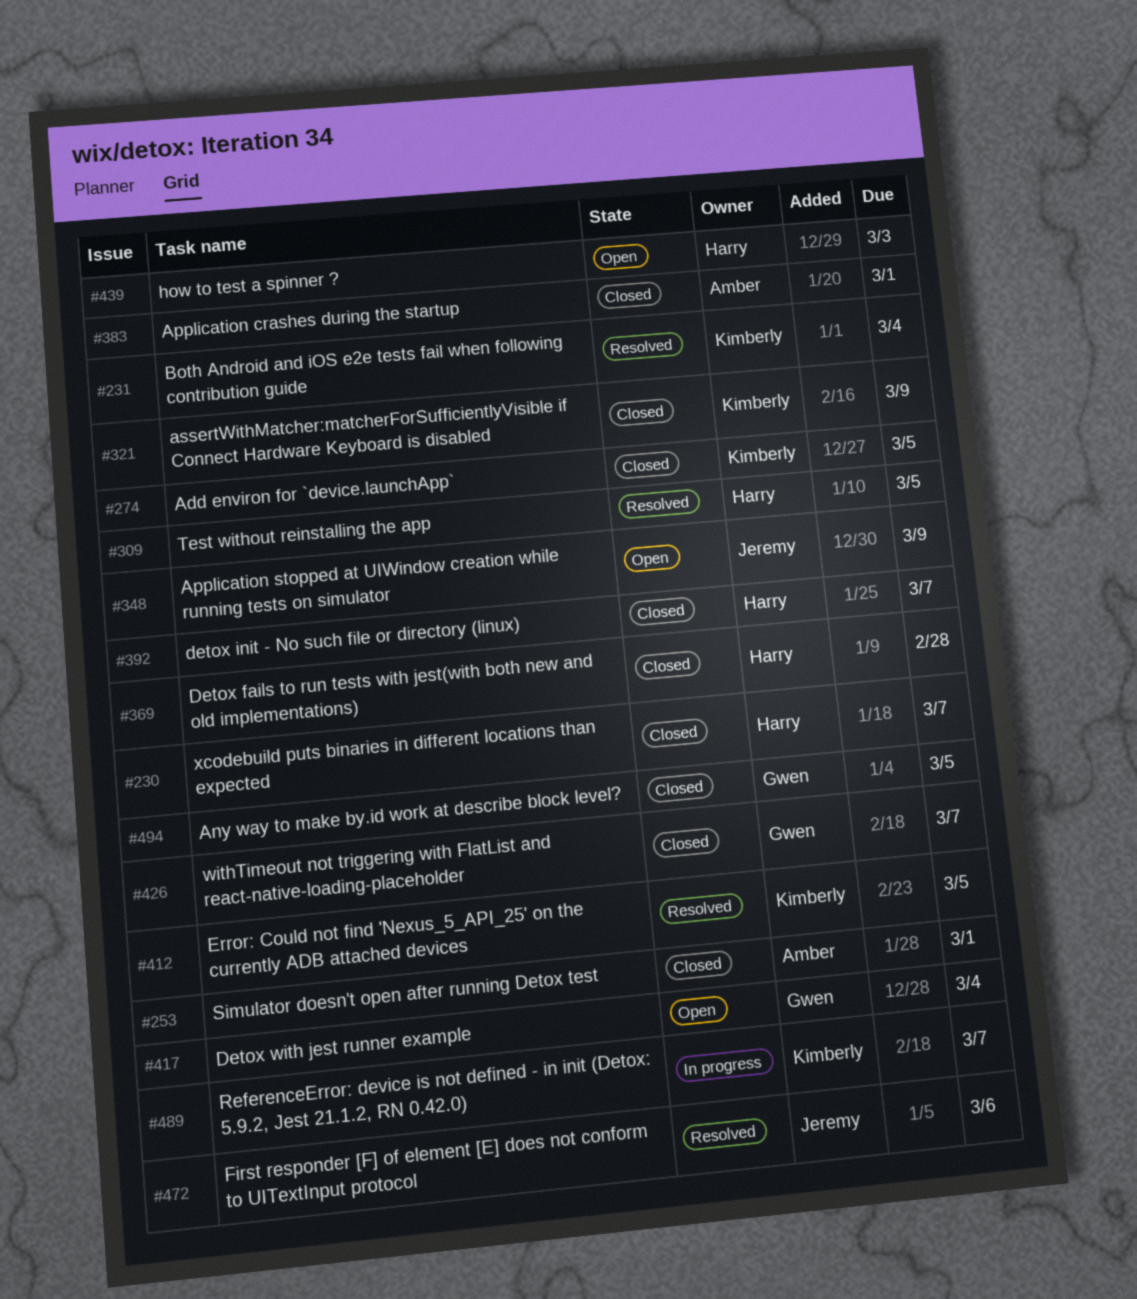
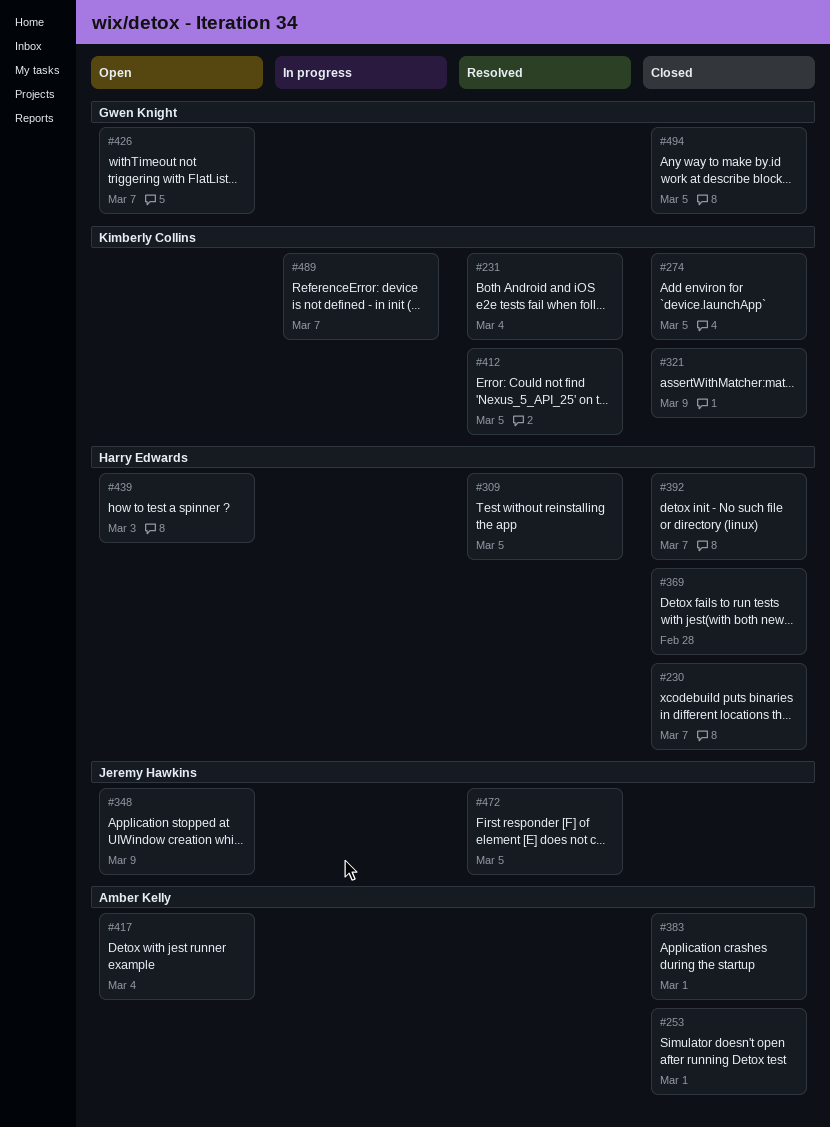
#417, owner: Gwen Knight -> Amber Kelly
#426, status: Closed -> Open
#472, due: Mar 6 -> Mar 5

